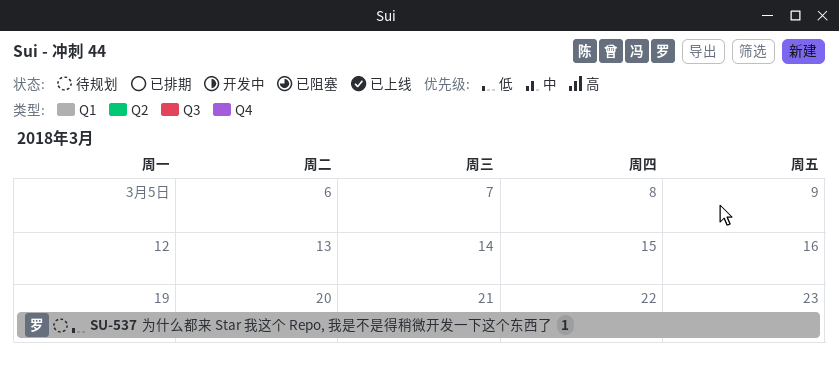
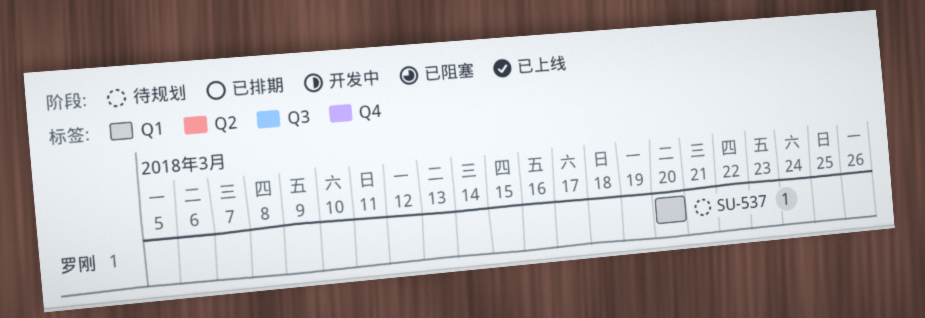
SU-537, start: Mar 19 -> Mar 20
SU-537, due: Mar 23 -> Mar 20

